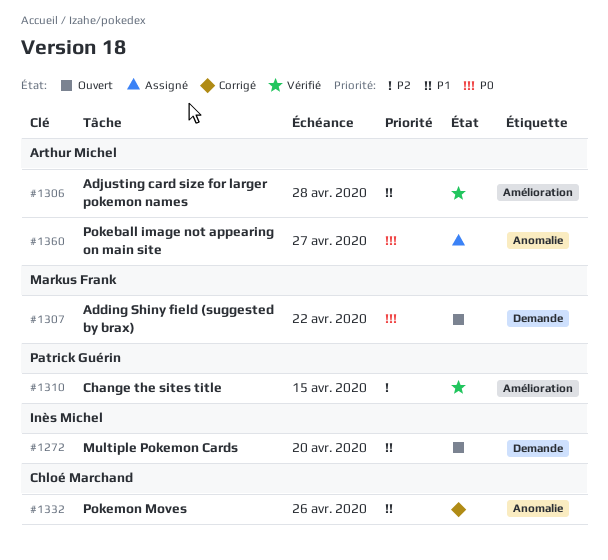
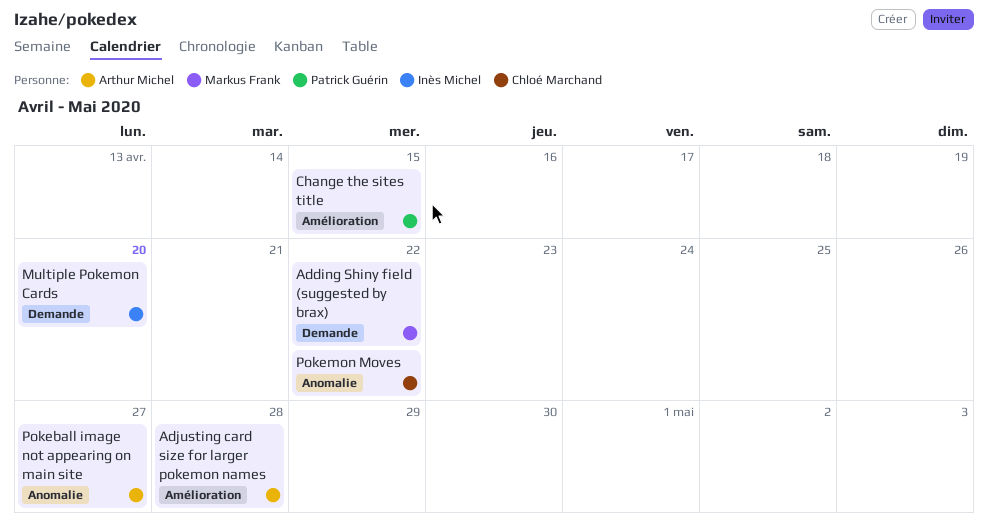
Pokemon Moves, due: Apr 26 -> Apr 22

